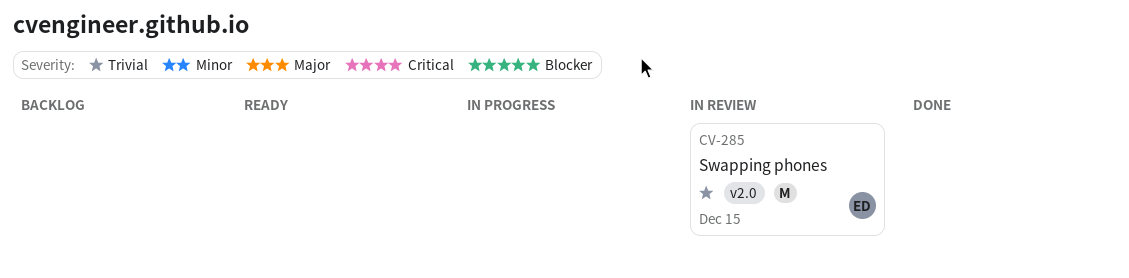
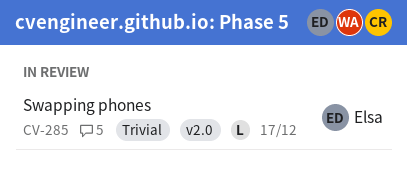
CV-285, estimate: M -> L
CV-285, due: Dec 15 -> Dec 17

